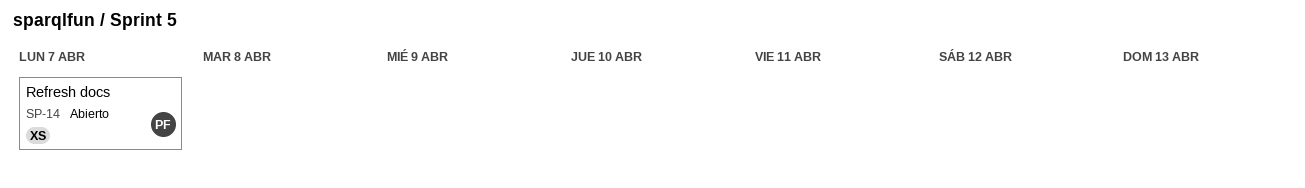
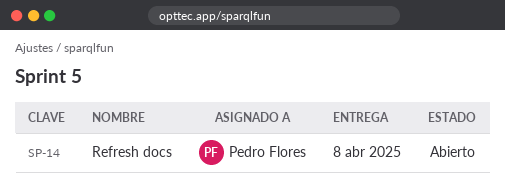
SP-14, due: Apr 7 -> Apr 8

